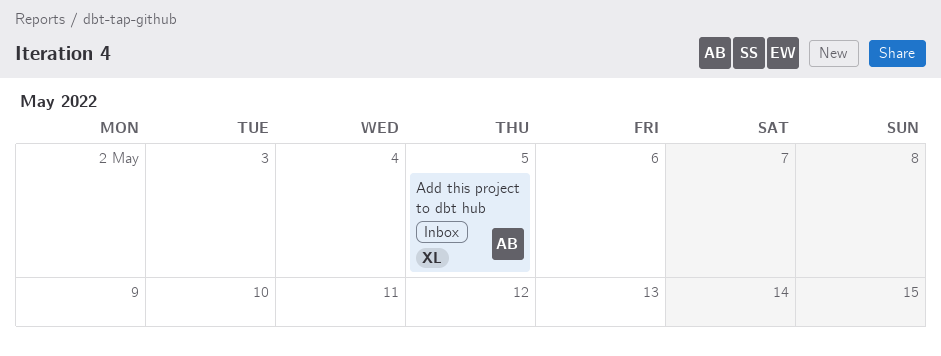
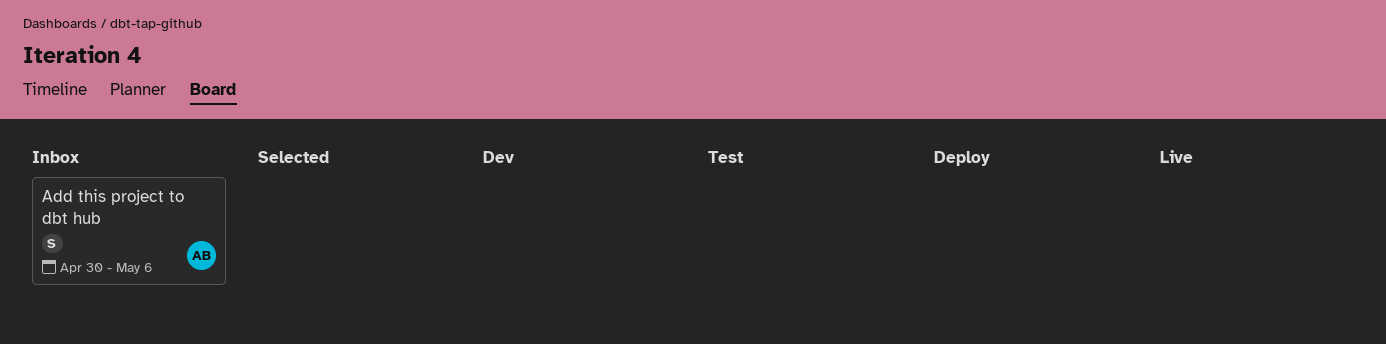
Add this project to dbt hub, estimate: XL -> S
Add this project to dbt hub, due: May 5 -> May 6

